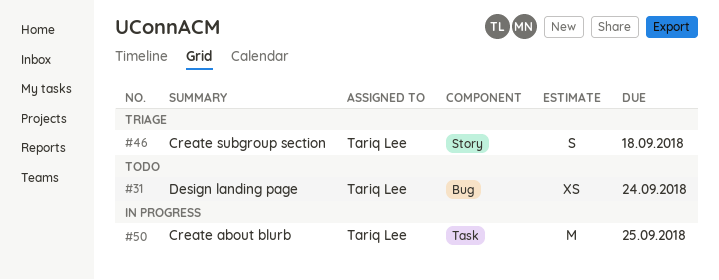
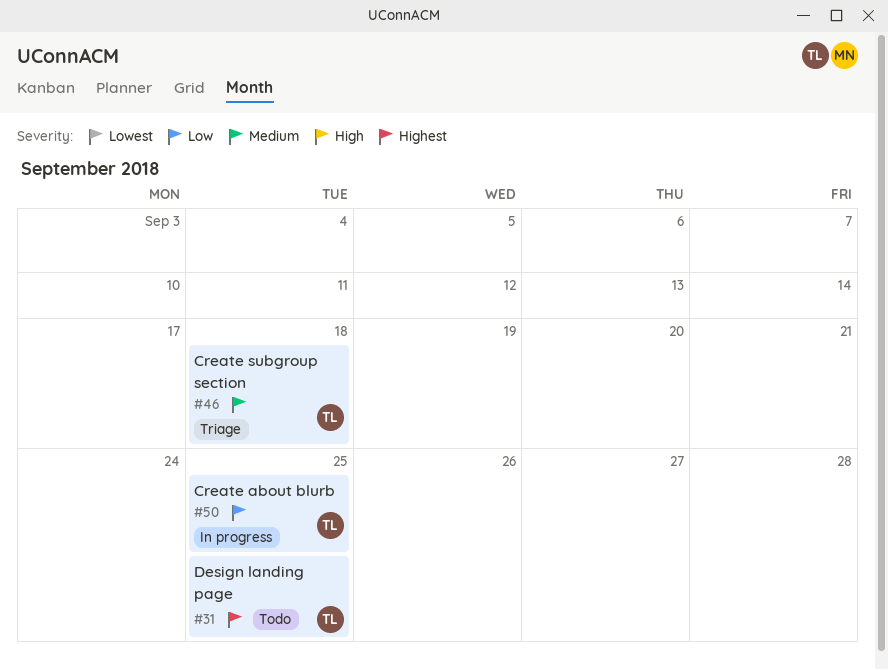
#31, due: Sep 24 -> Sep 25

